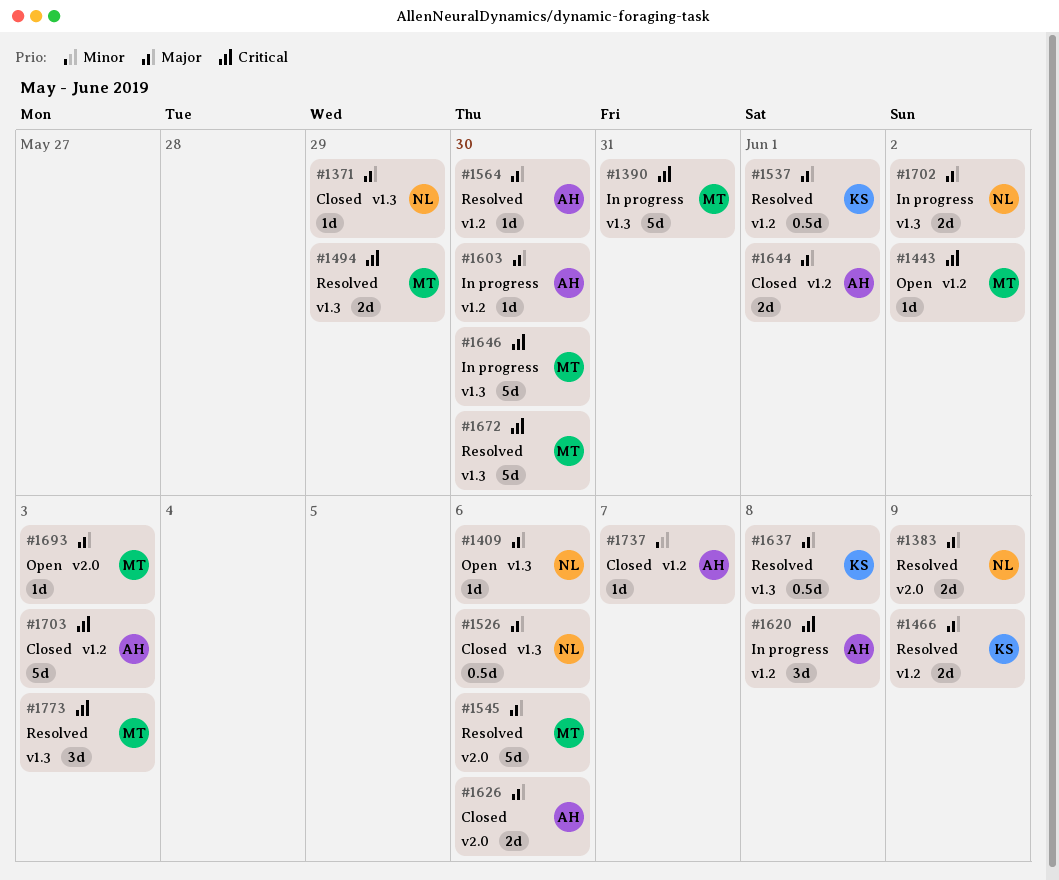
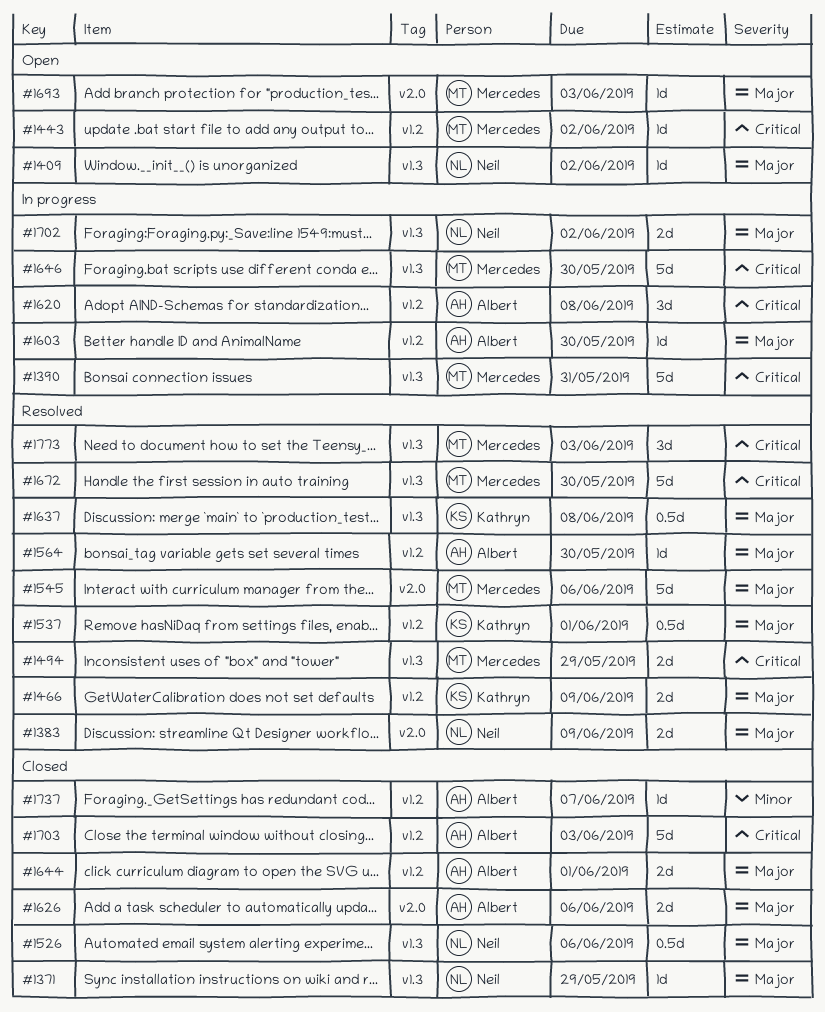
#1409, due: Jun 6 -> Jun 2

